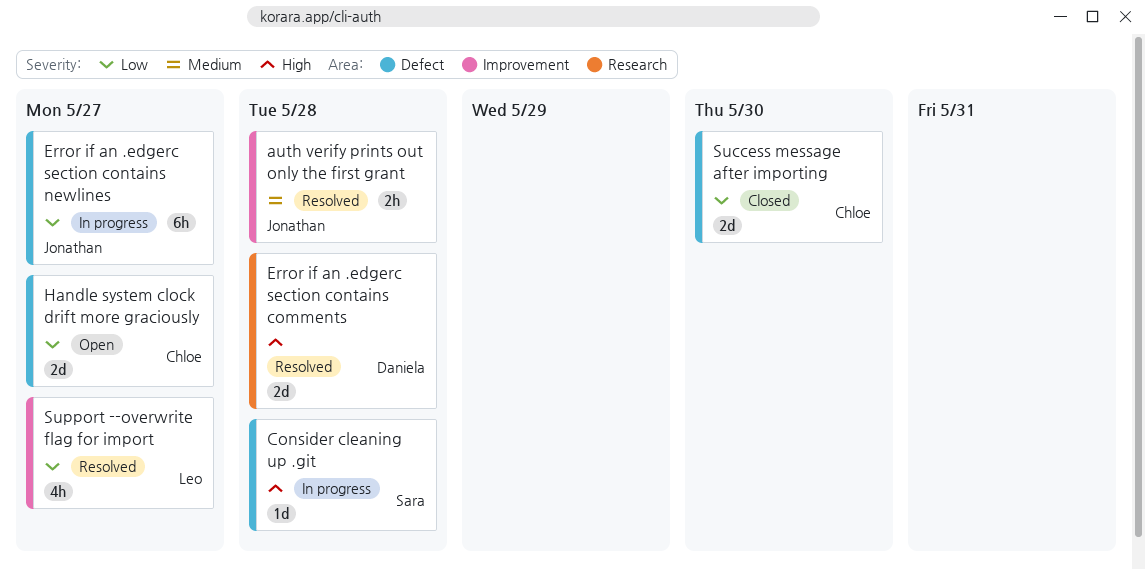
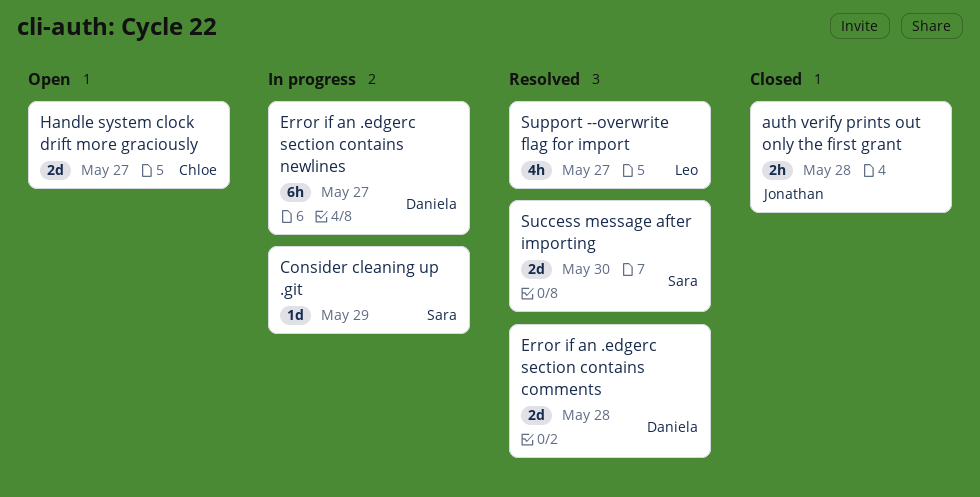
auth verify prints out only the first grant, status: Resolved -> Closed
Consider cleaning up .git, due: May 28 -> May 29
Error if an .edgerc section contains newlines, owner: Jonathan -> Daniela
Success message after importing, status: Closed -> Resolved
Success message after importing, owner: Chloe -> Sara

